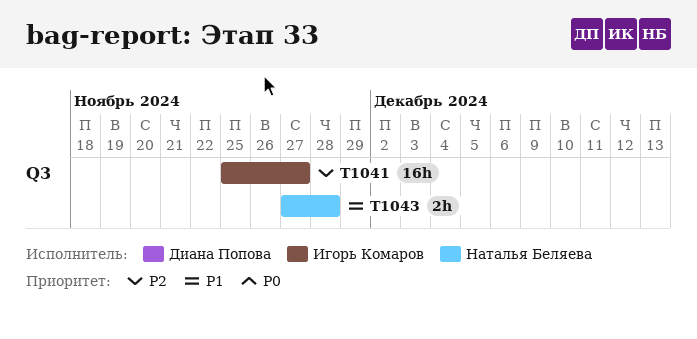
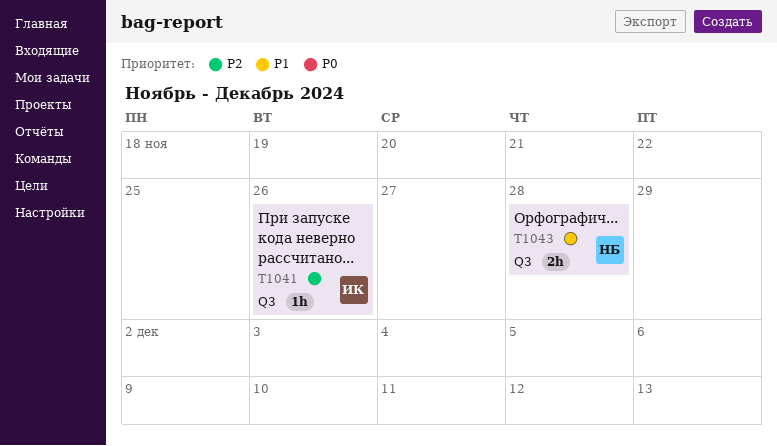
T1041, estimate: 16h -> 1h
T1041, due: Nov 27 -> Nov 26

